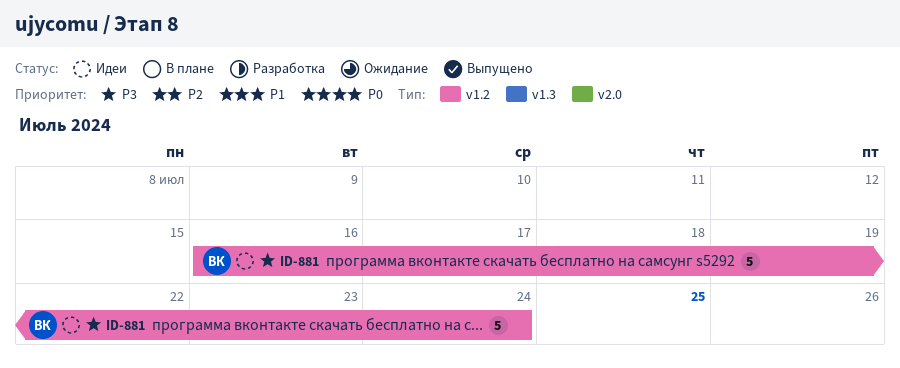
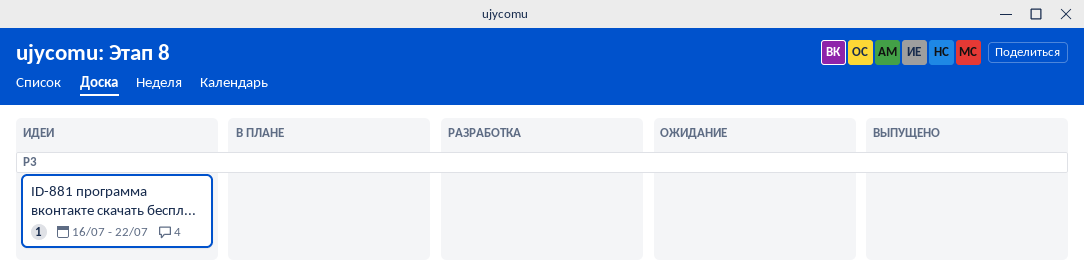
ID-881, estimate: 5 -> 1
ID-881, due: Jul 24 -> Jul 22

